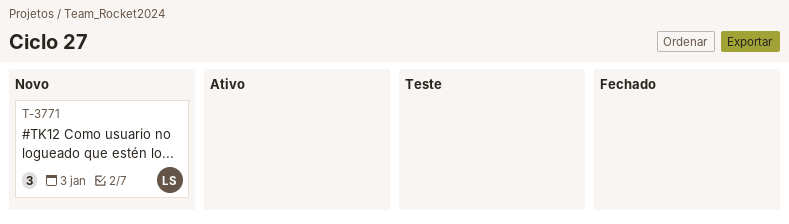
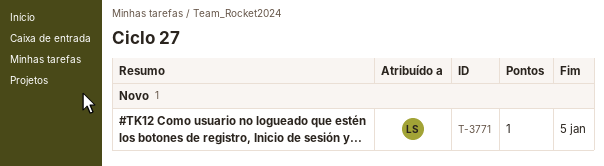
T-3771, estimate: 3 -> 1
T-3771, due: Jan 3 -> Jan 5

